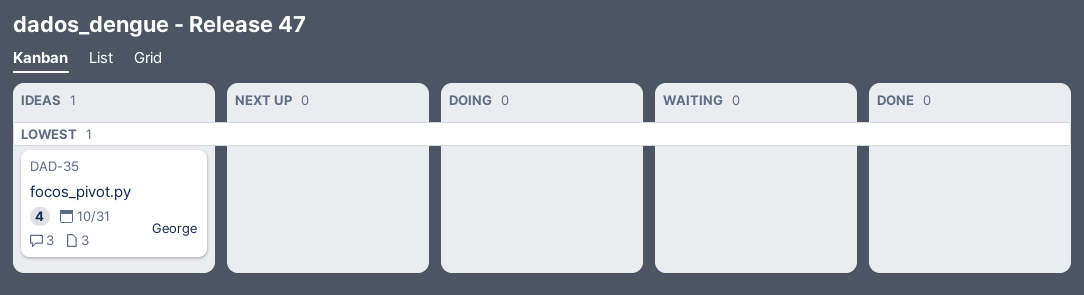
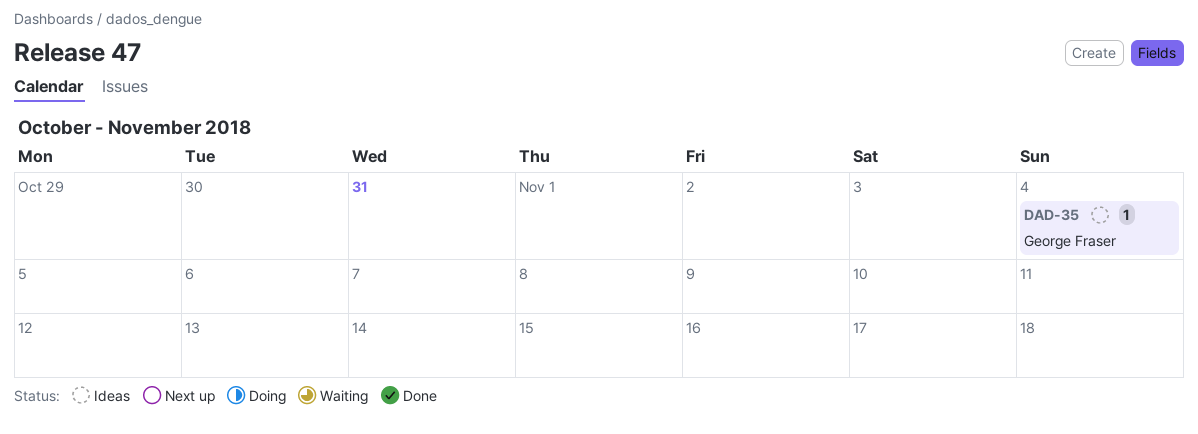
DAD-35, estimate: 4 -> 1
DAD-35, due: Oct 31 -> Nov 4

